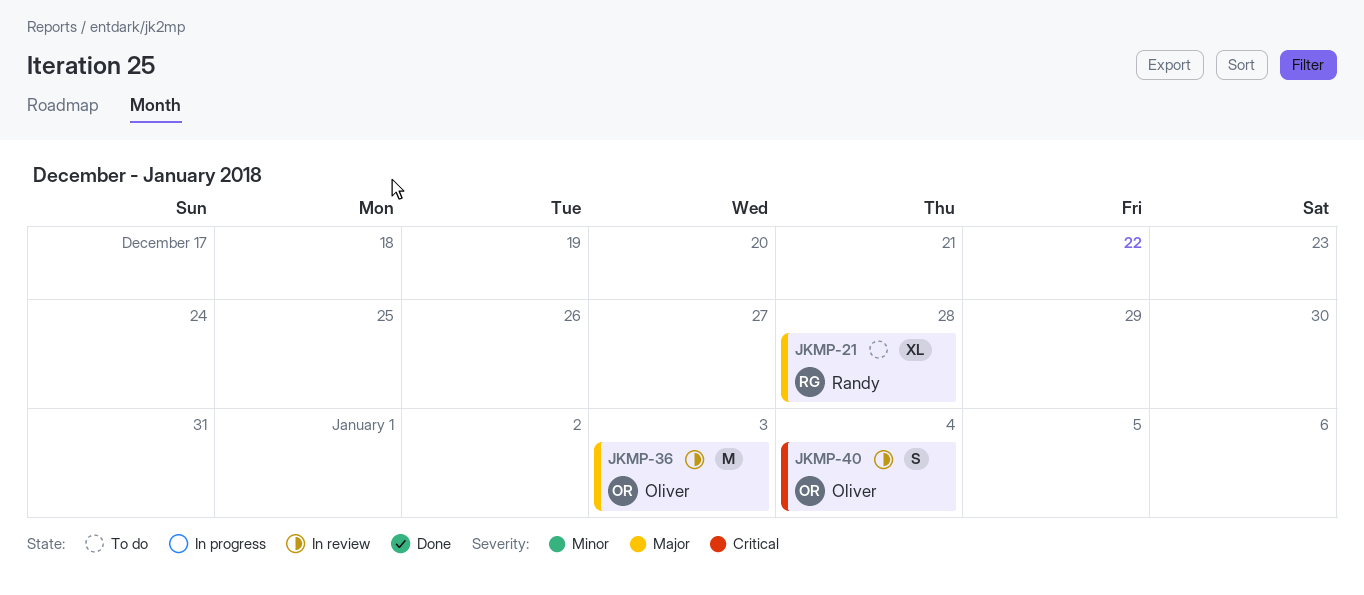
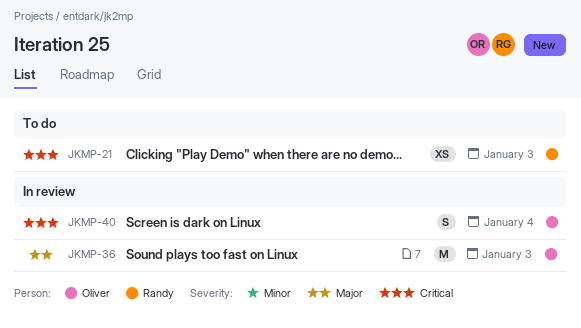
JKMP-21, priority: Major -> Critical
JKMP-21, estimate: XL -> XS
JKMP-21, due: Dec 28 -> Jan 3

